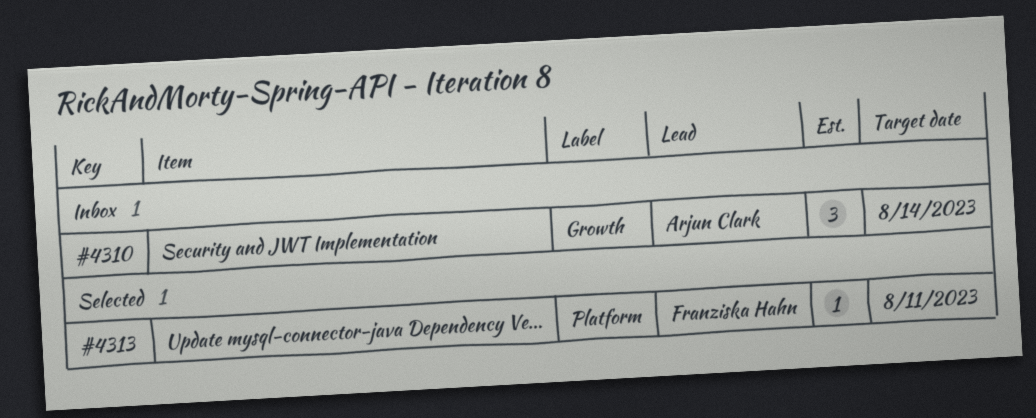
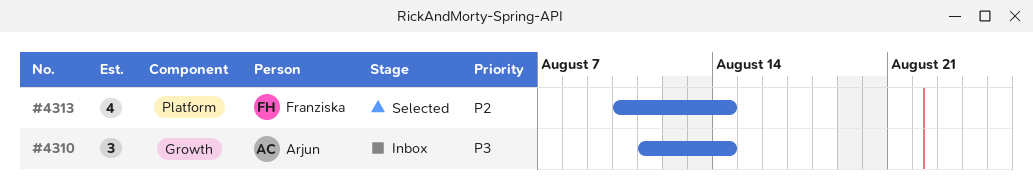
#4313, estimate: 1 -> 4
#4313, due: Aug 11 -> Aug 14

